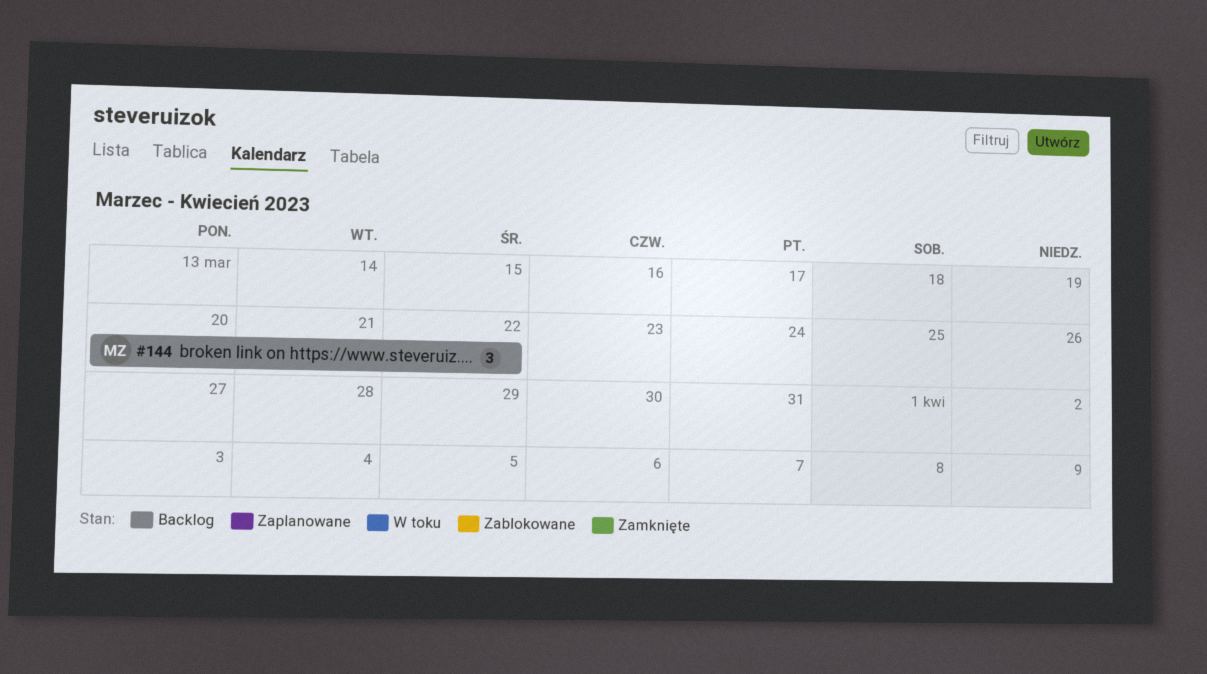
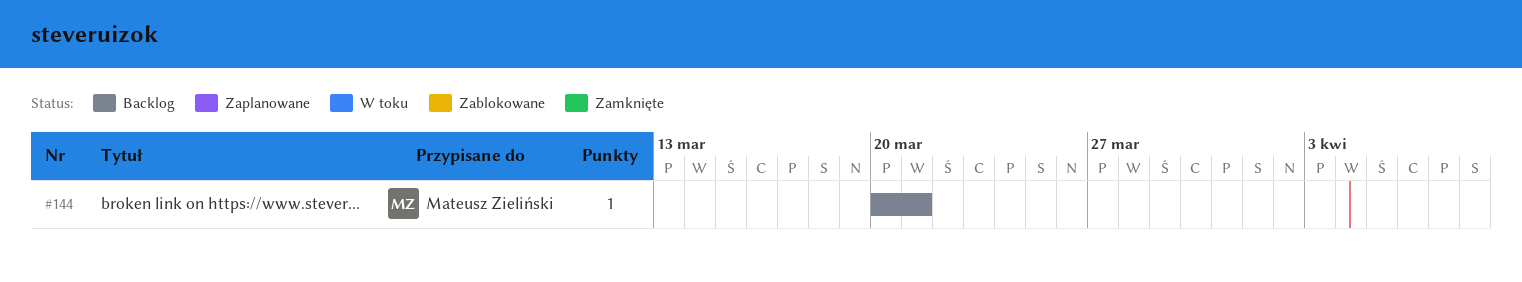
#144, estimate: 3 -> 1
#144, due: Mar 22 -> Mar 21

